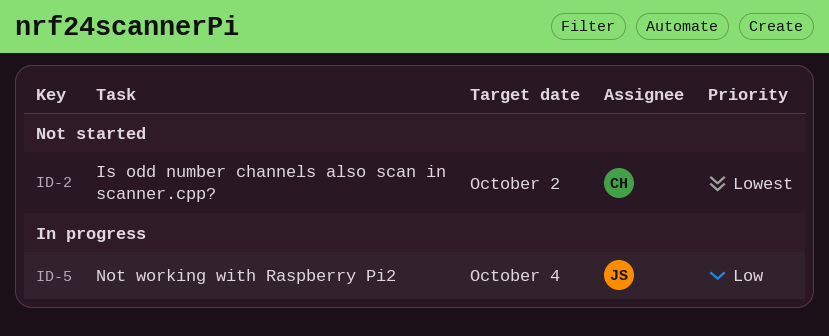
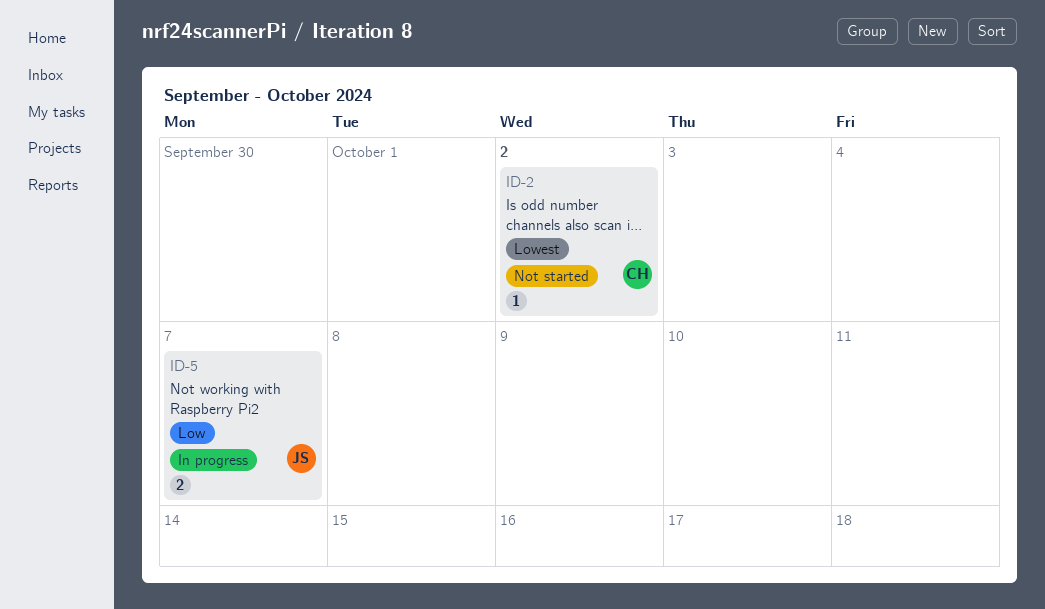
ID-5, due: Oct 4 -> Oct 7

